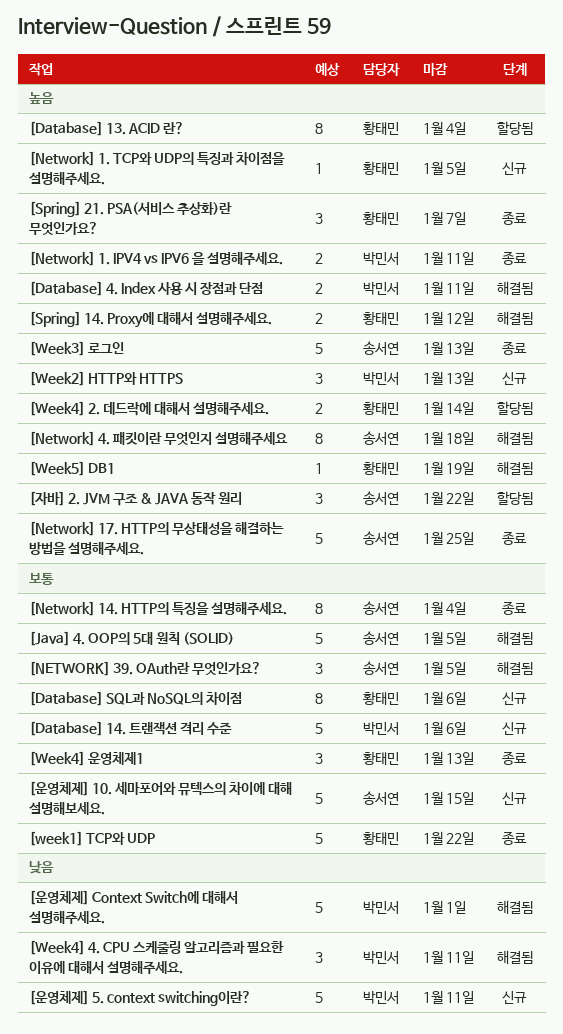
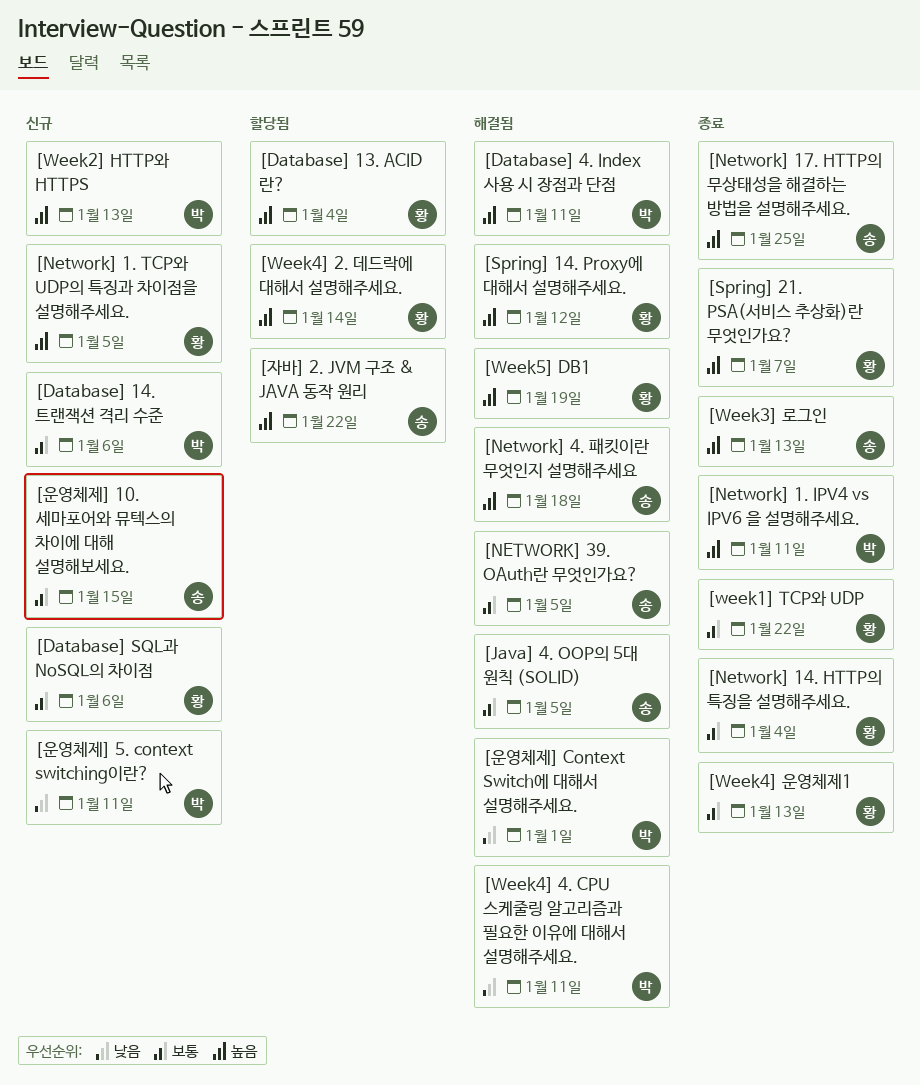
[Network] 14. HTTP의 특징을 설명해주세요., owner: 송서연 -> 황태민

